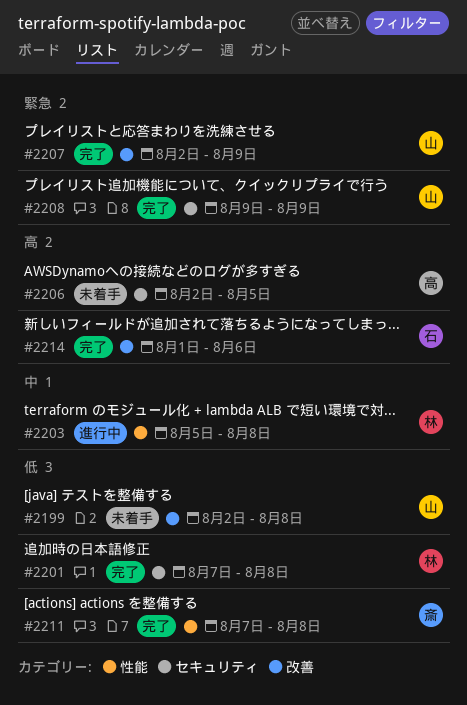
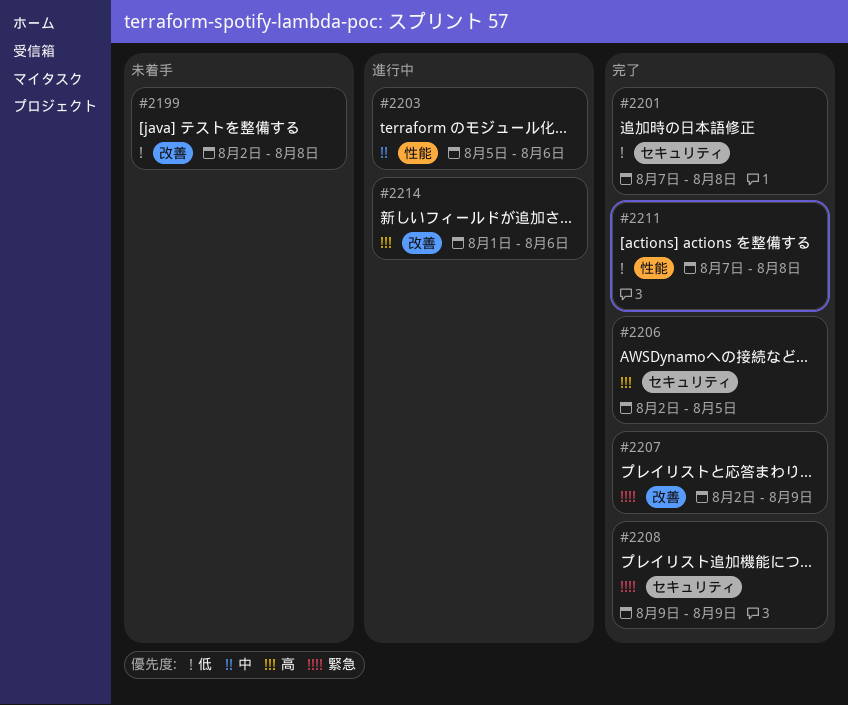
#2203, due: Aug 8 -> Aug 6
#2206, status: 未着手 -> 完了
#2214, status: 完了 -> 進行中

